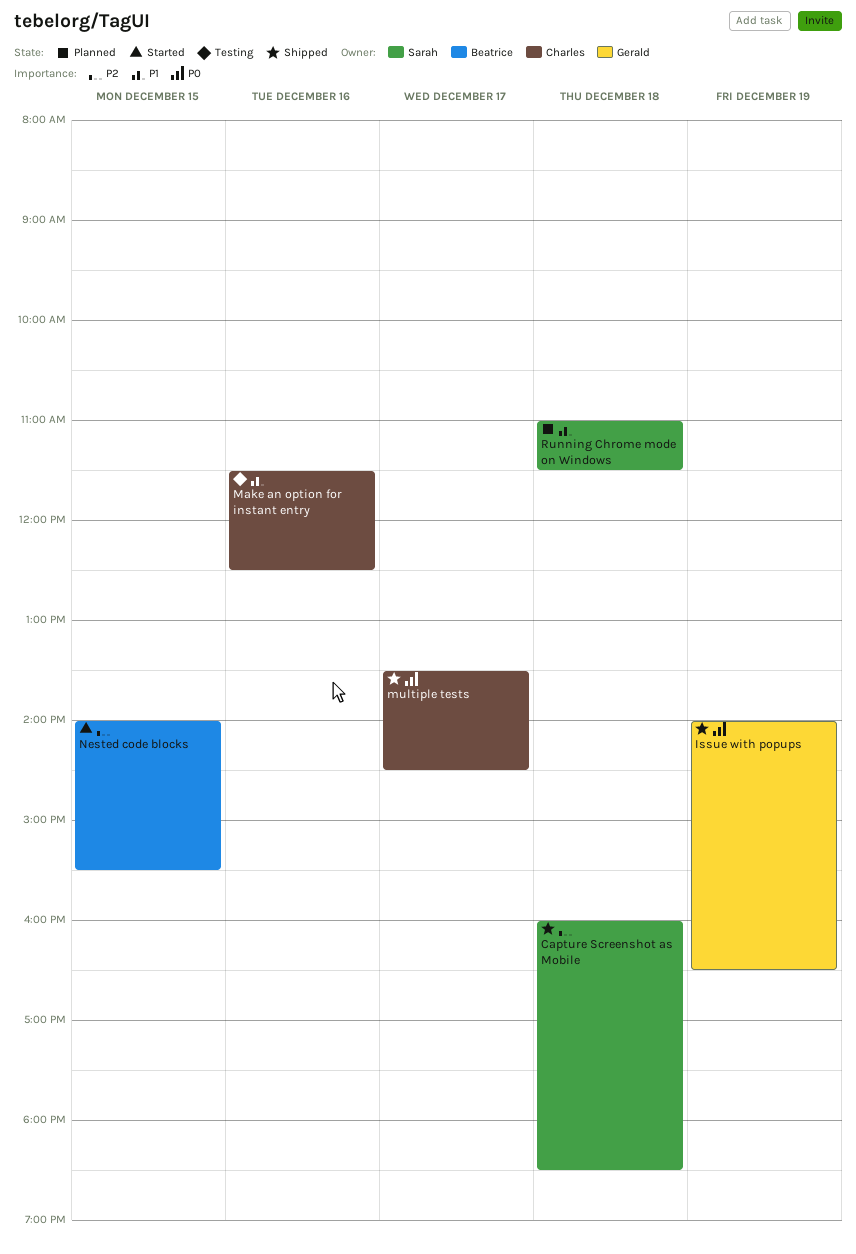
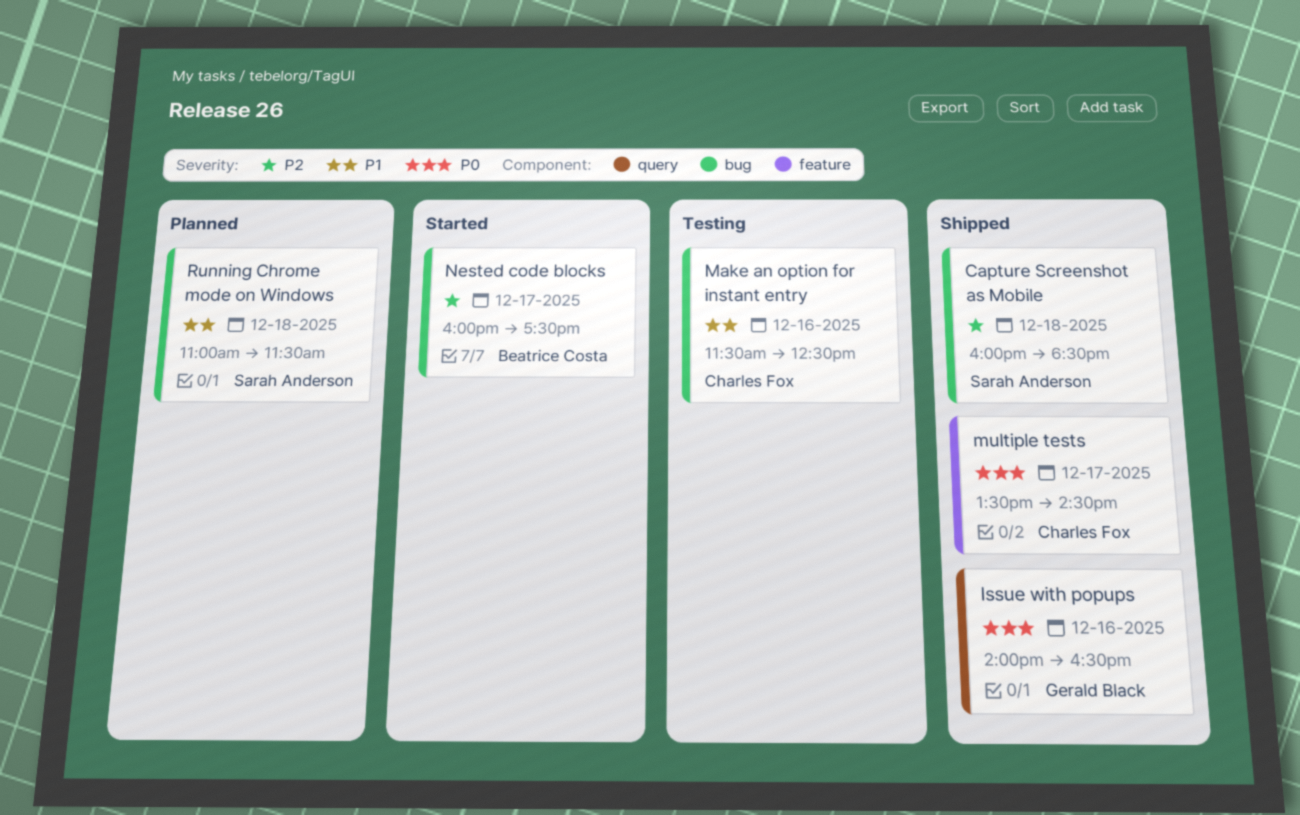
Issue with popups, day: Dec 19 -> Dec 16
Nested code blocks, day: Dec 15 -> Dec 17
Nested code blocks, begins: 14:00 -> 16:00
Nested code blocks, ends: 15:30 -> 17:30

